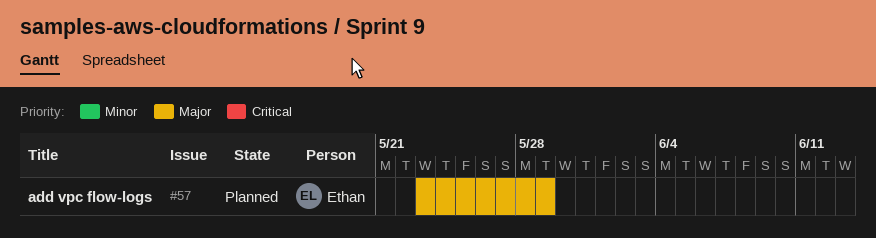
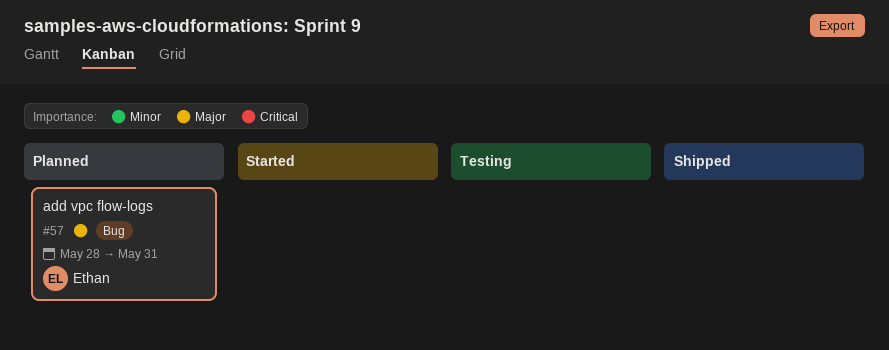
#57, start: May 23 -> May 28
#57, due: May 29 -> May 31

